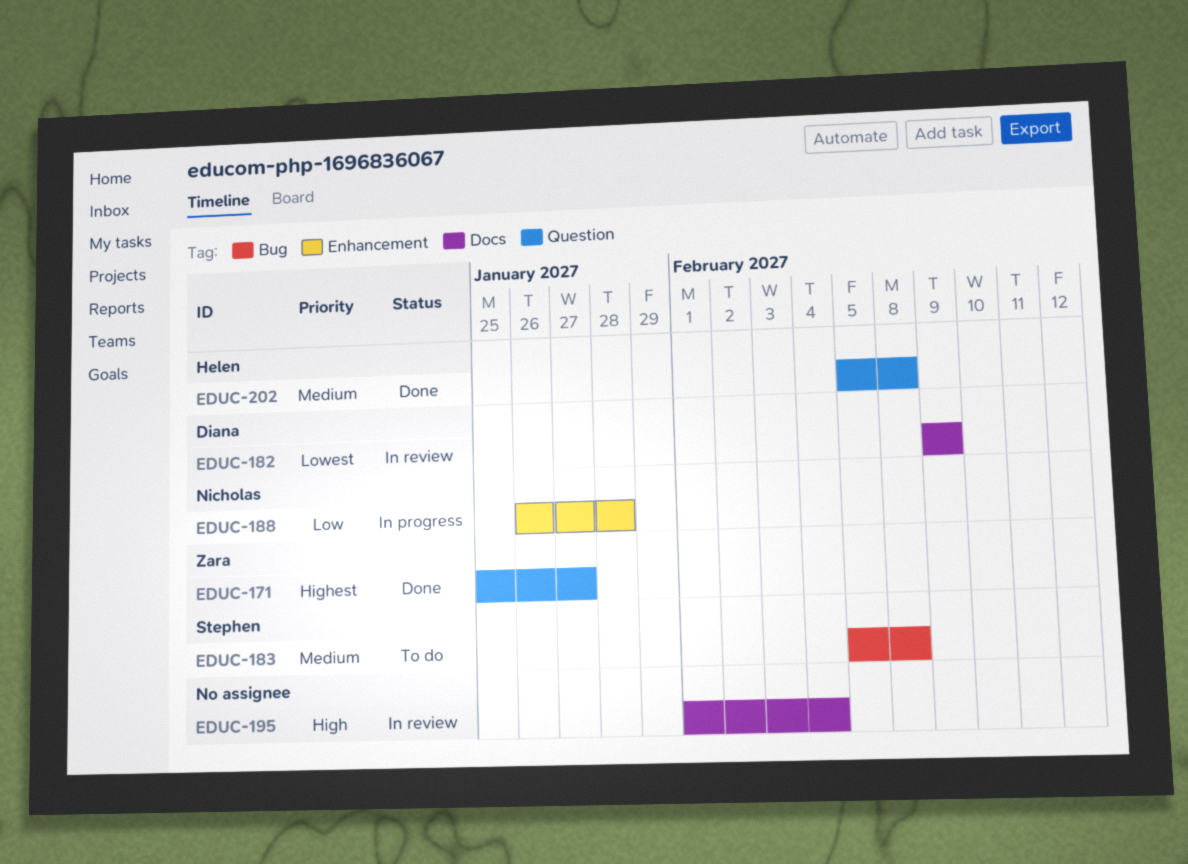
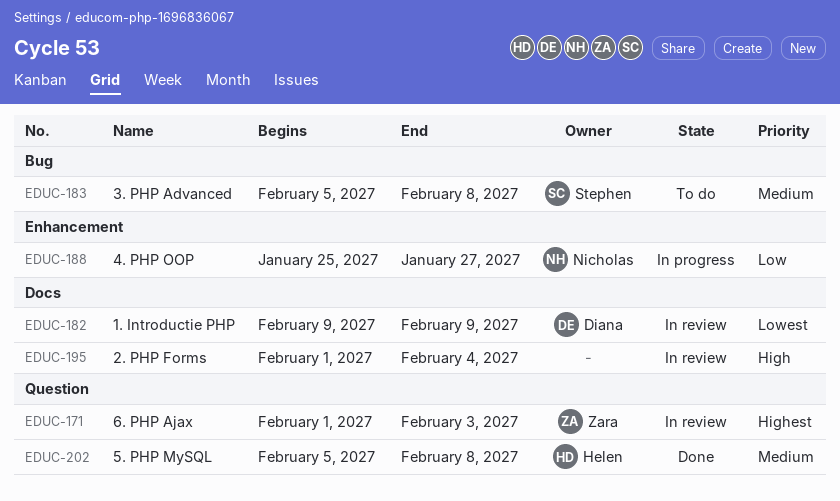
EDUC-171, status: Done -> In review
EDUC-171, start: Jan 25 -> Feb 1
EDUC-171, due: Jan 27 -> Feb 3
EDUC-188, start: Jan 26 -> Jan 25
EDUC-188, due: Jan 28 -> Jan 27

